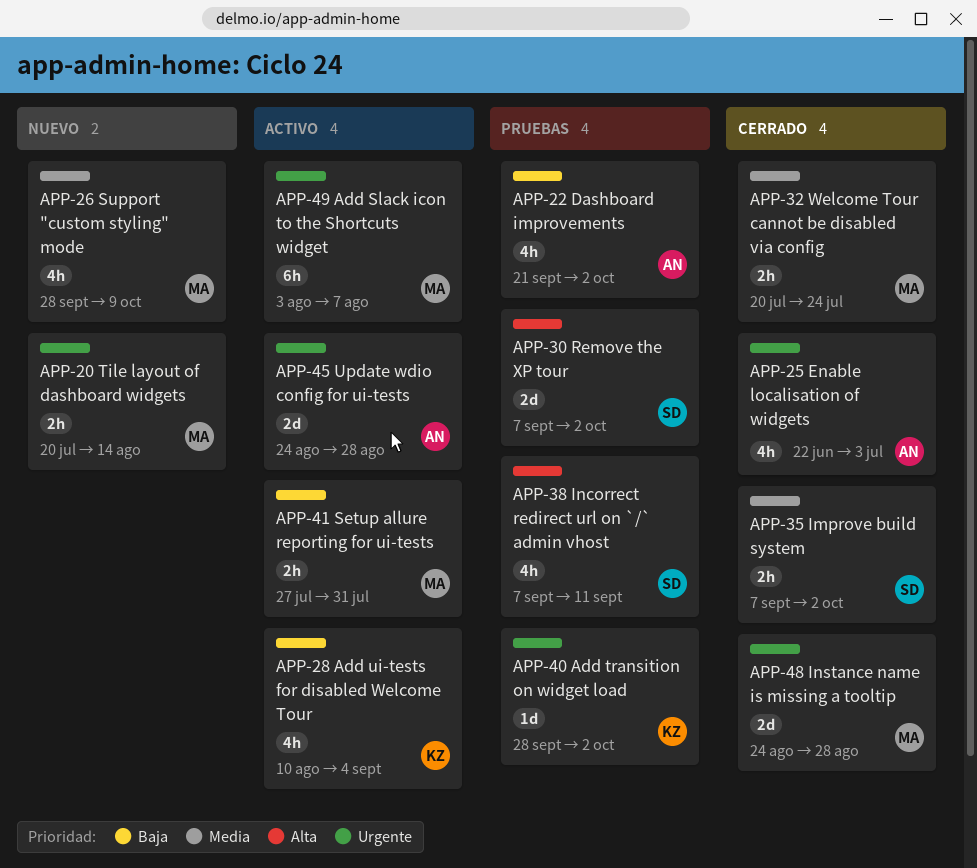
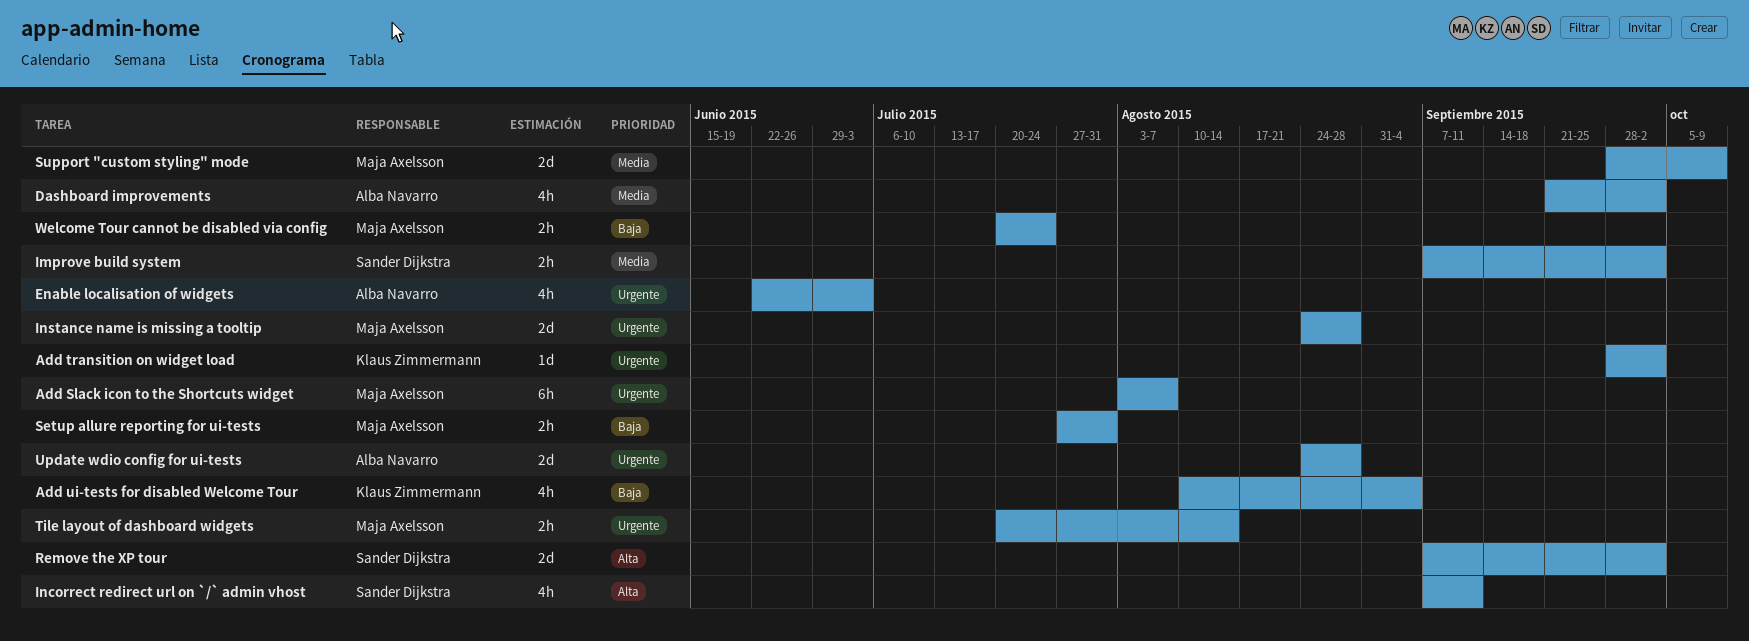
Dashboard improvements, priority: Baja -> Media
Support "custom styling" mode, estimate: 4h -> 2d
Welcome Tour cannot be disabled via config, priority: Media -> Baja

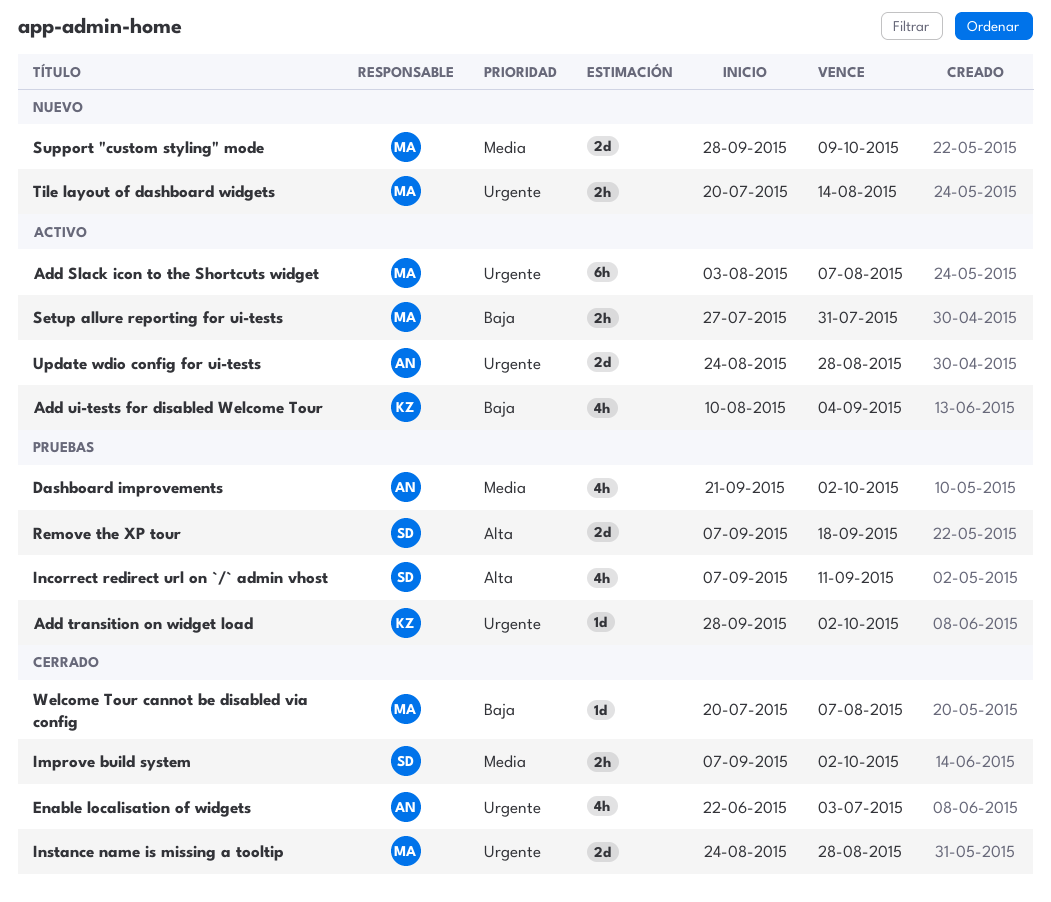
Remove the XP tour, due: Oct 2 -> Sep 18
Welcome Tour cannot be disabled via config, estimate: 2h -> 1d
Welcome Tour cannot be disabled via config, due: Jul 24 -> Aug 7

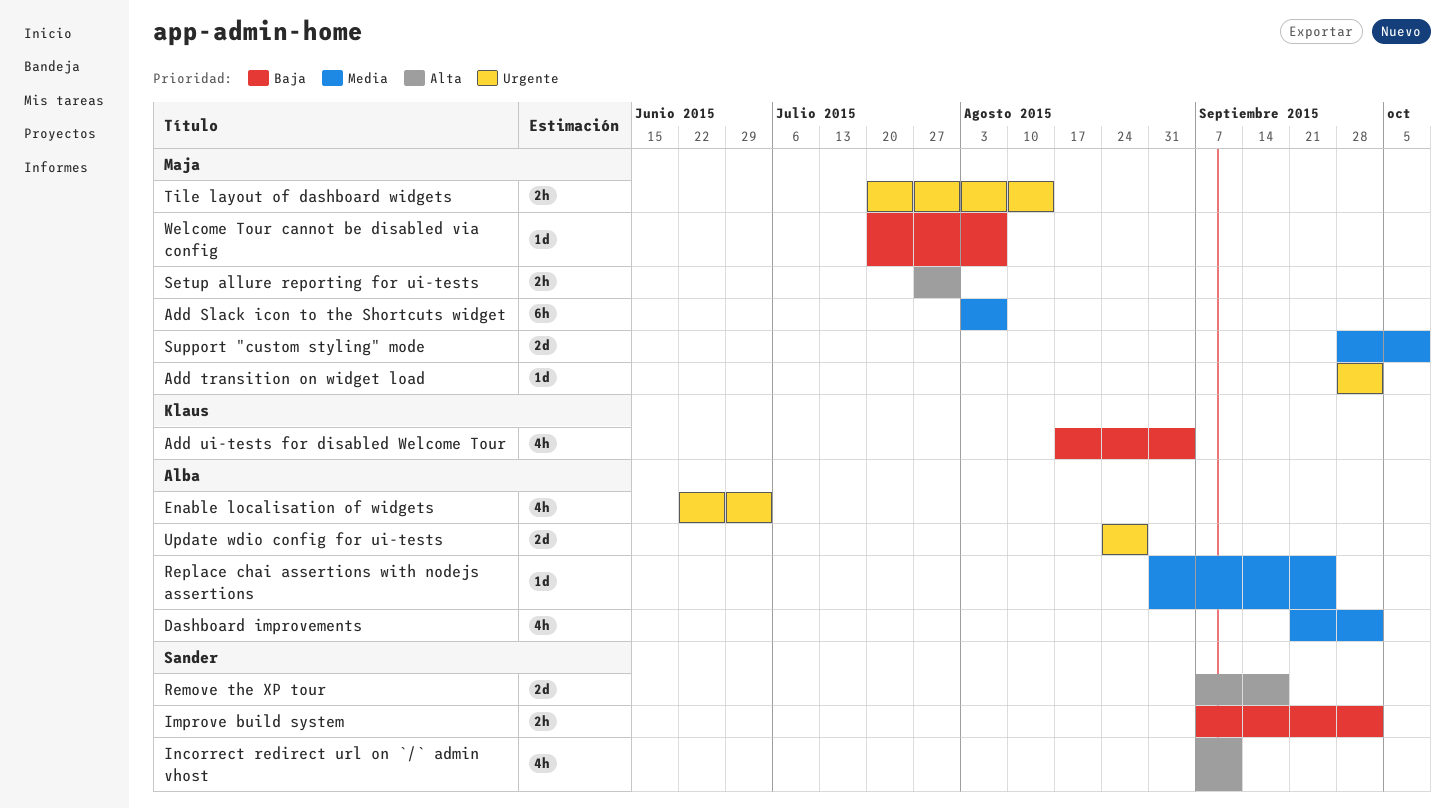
Add Slack icon to the Shortcuts widget, priority: Urgente -> Media
Add transition on widget load, owner: Klaus -> Maja
Add ui-tests for disabled Welcome Tour, start: Aug 10 -> Aug 17
Improve build system, priority: Media -> Baja
Instance name is missing a tooltip: present -> none
Replace chai assertions with nodejs assertions: none -> present
Setup allure reporting for ui-tests, priority: Baja -> Alta

